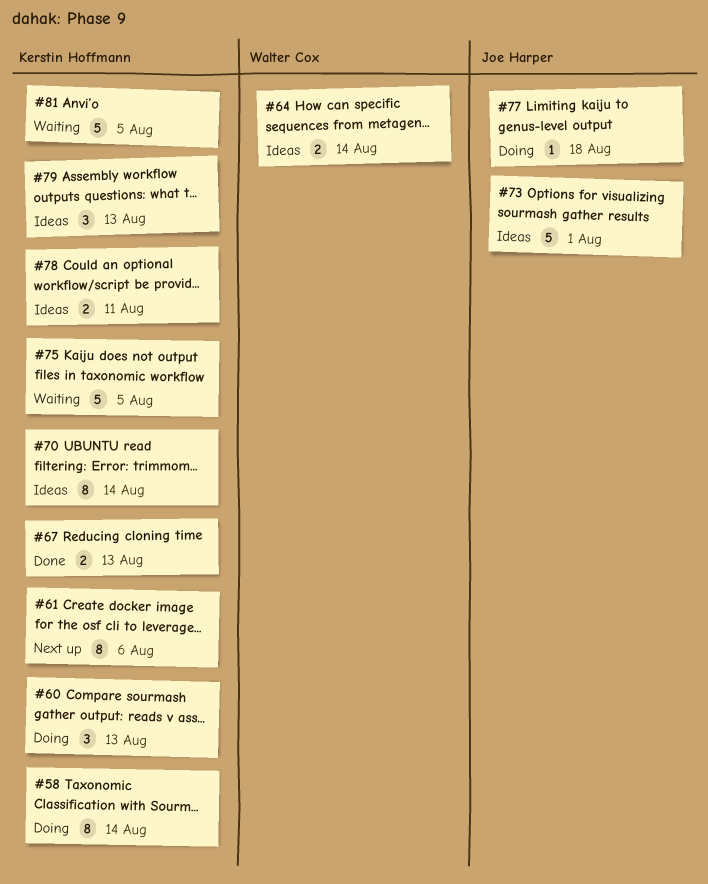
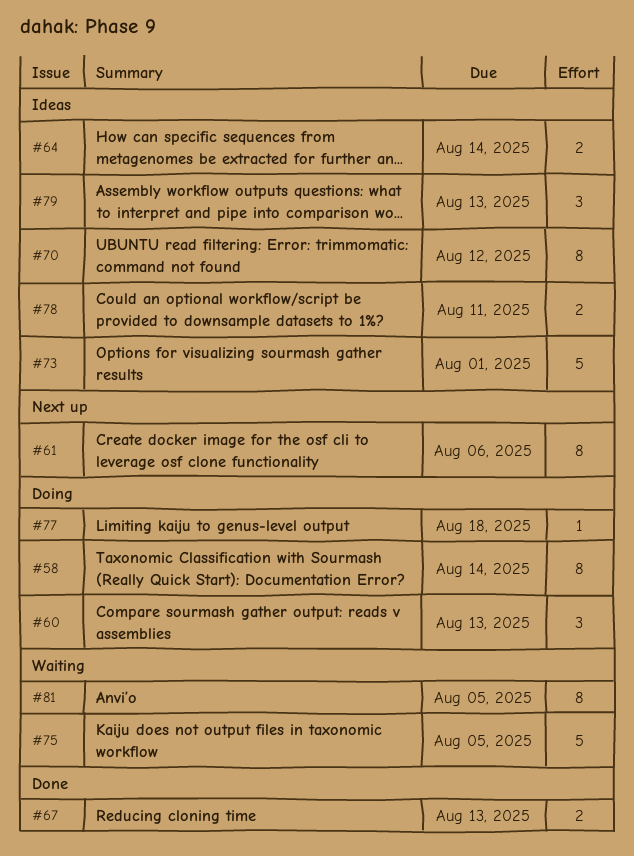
#70, due: Aug 14 -> Aug 12
#81, estimate: 5 -> 8

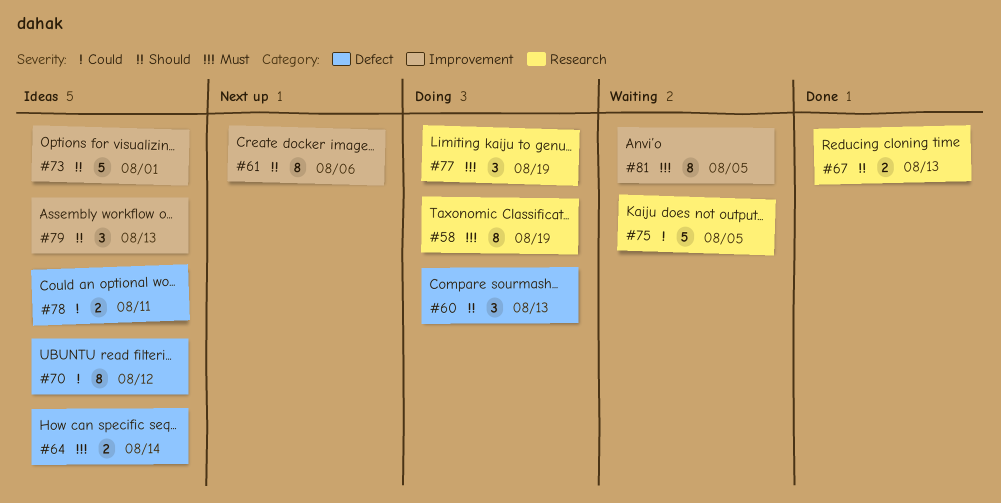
#58, due: Aug 14 -> Aug 19
#77, estimate: 1 -> 3
#77, due: Aug 18 -> Aug 19

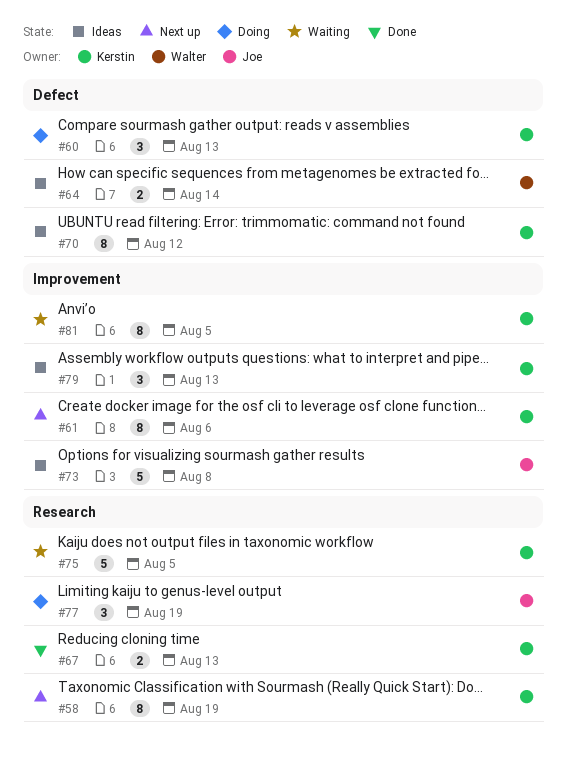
#58, status: Doing -> Next up
#73, due: Aug 1 -> Aug 8
#78: present -> none

